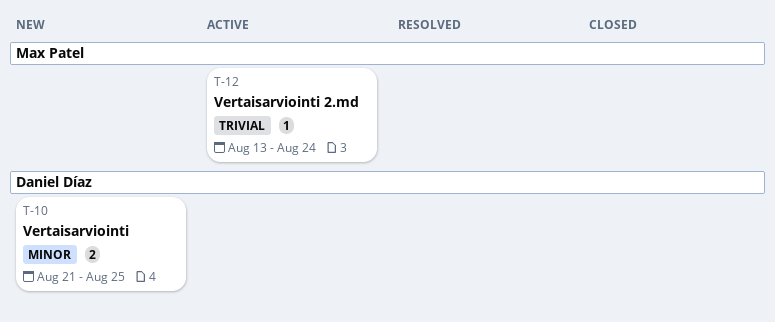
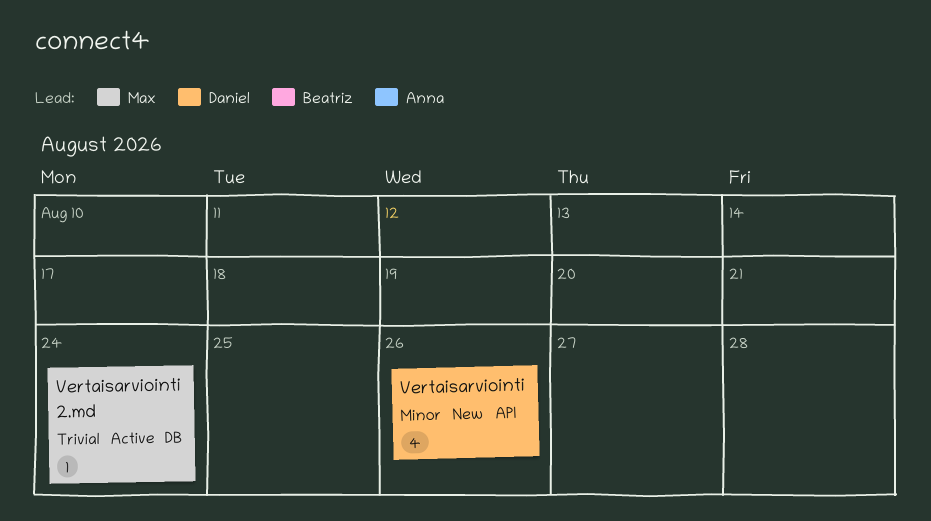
Vertaisarviointi, estimate: 2 -> 4
Vertaisarviointi, due: Aug 25 -> Aug 26

